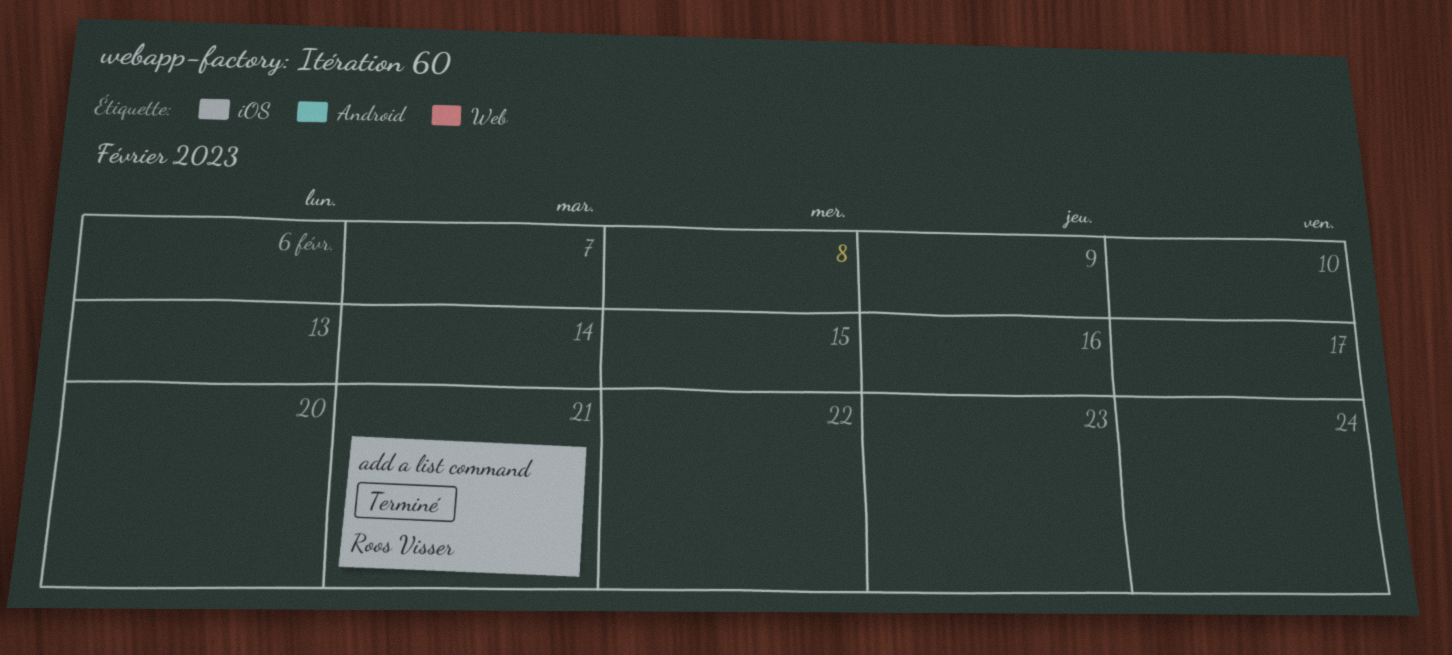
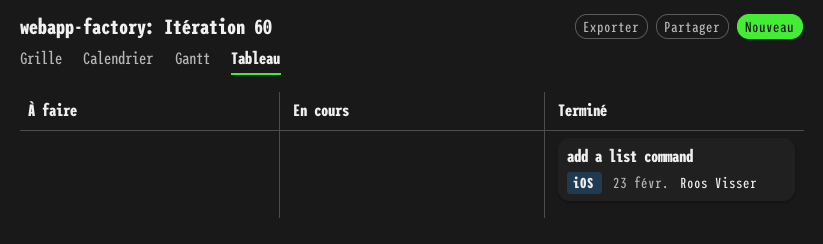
add a list command, due: Feb 21 -> Feb 23

